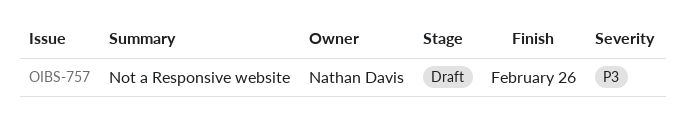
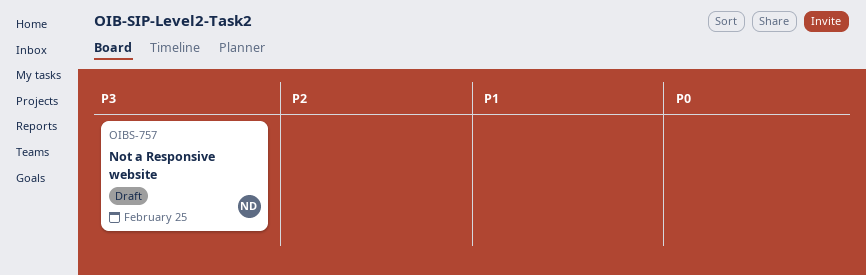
OIBS-757, due: Feb 26 -> Feb 25

